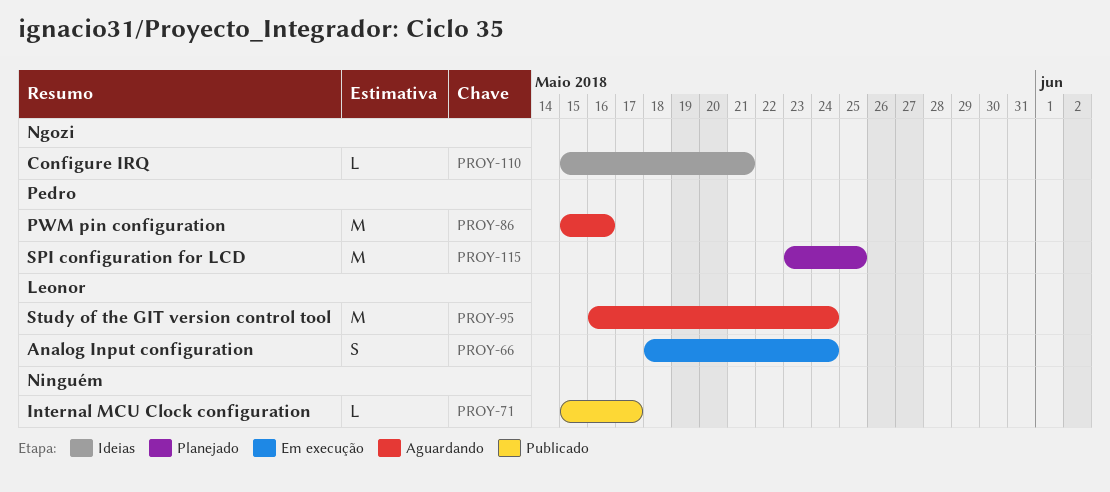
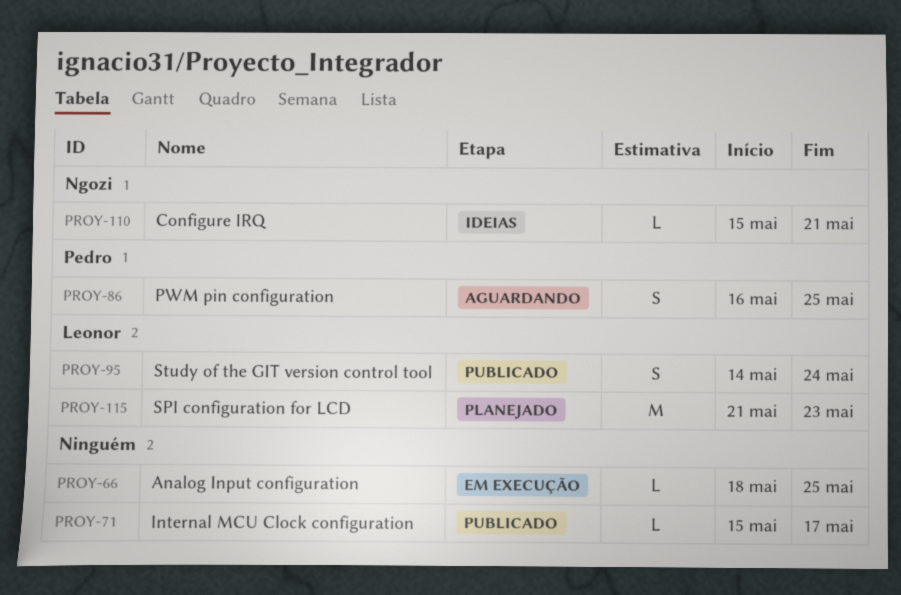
PROY-66, owner: Leonor -> none
PROY-66, estimate: S -> L
PROY-66, due: May 24 -> May 25
PROY-86, estimate: M -> S
PROY-86, start: May 15 -> May 16
PROY-86, due: May 16 -> May 25
PROY-95, status: Aguardando -> Publicado
PROY-95, estimate: M -> S
PROY-95, start: May 16 -> May 14
PROY-115, owner: Pedro -> Leonor
PROY-115, start: May 23 -> May 21
PROY-115, due: May 25 -> May 23

